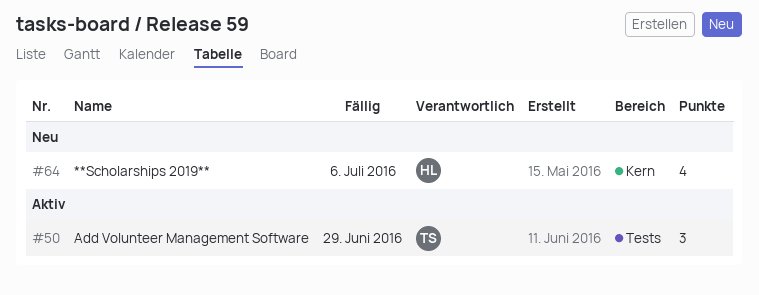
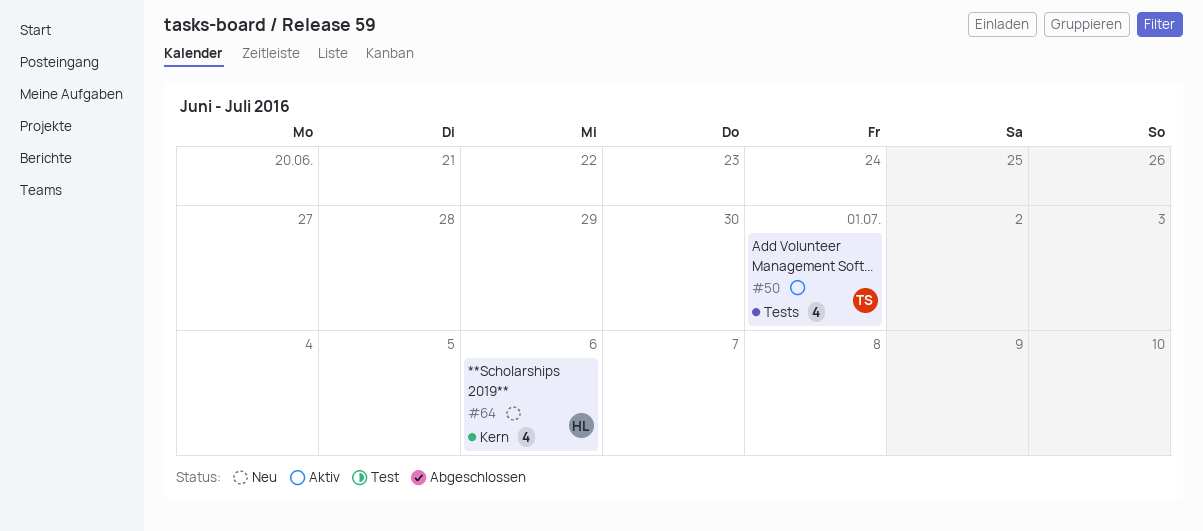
#50, estimate: 3 -> 4
#50, due: Jun 29 -> Jul 1

